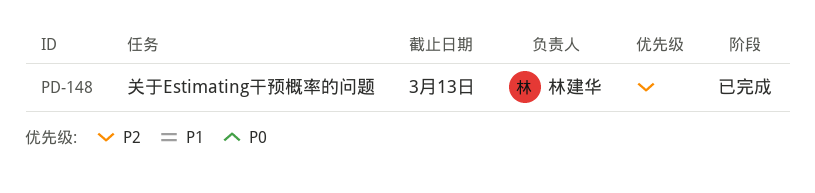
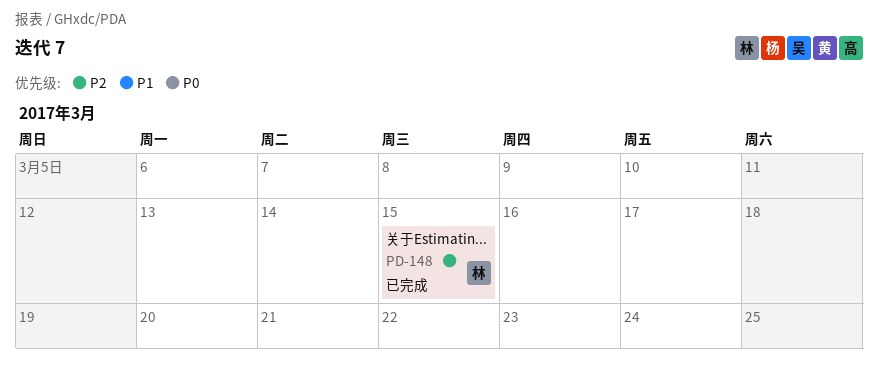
PD-148, due: Mar 13 -> Mar 15

